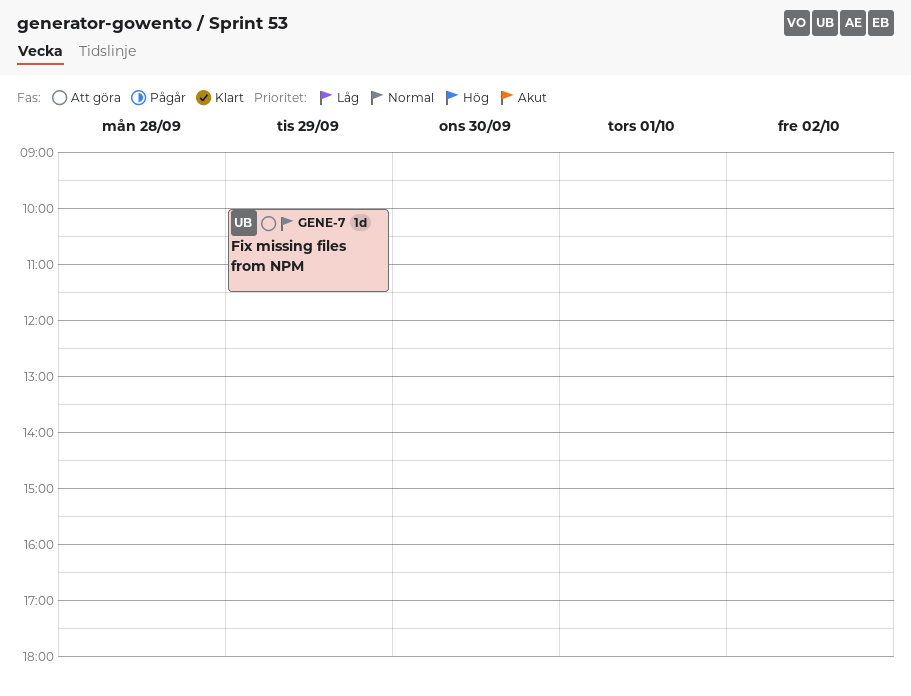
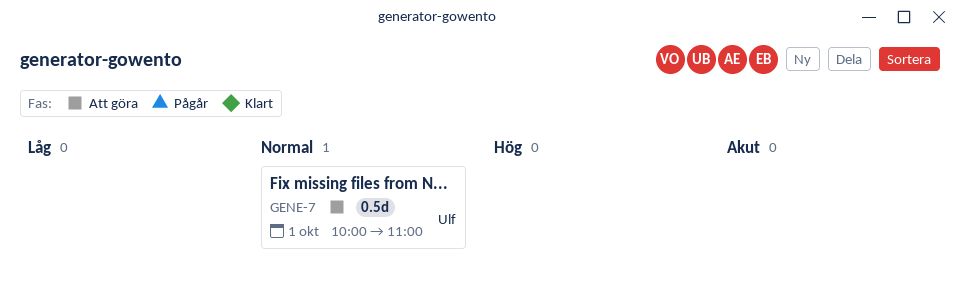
GENE-7, estimate: 1d -> 0.5d
GENE-7, day: Sep 29 -> Oct 1
GENE-7, ends: 11:30 -> 11:00

